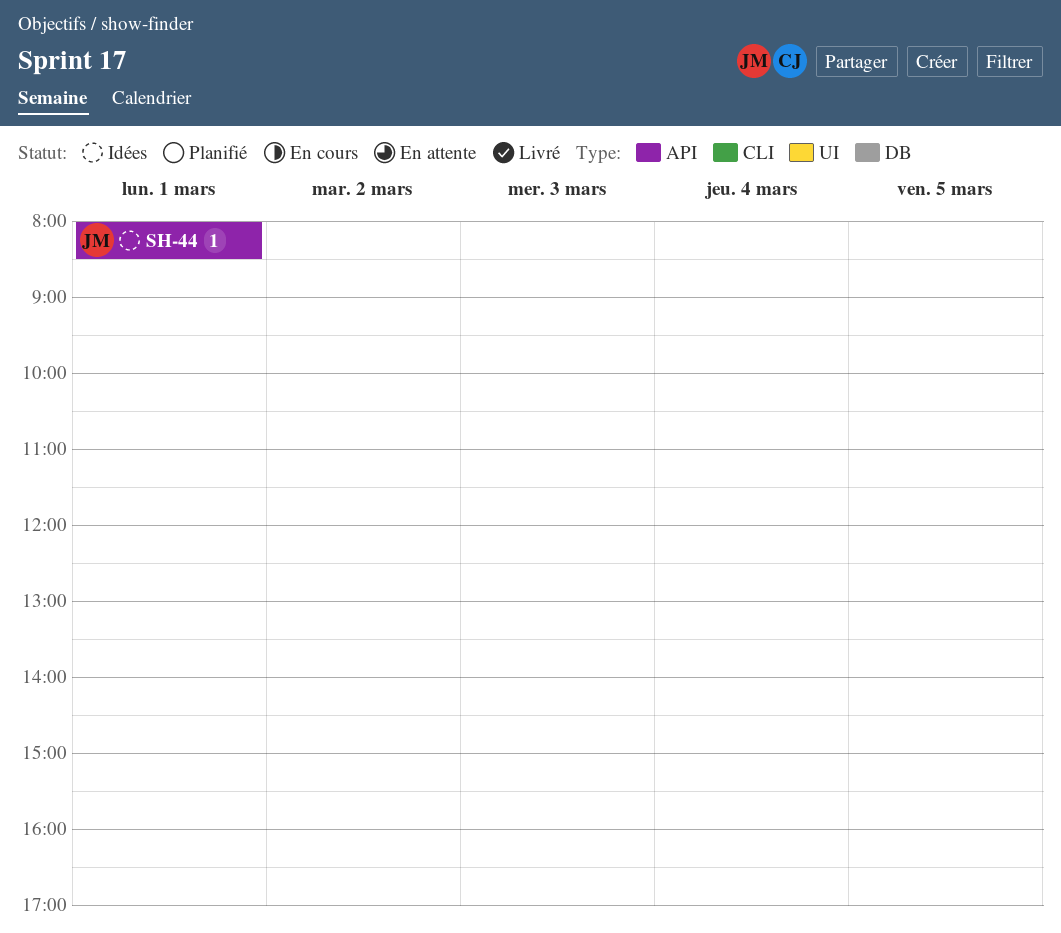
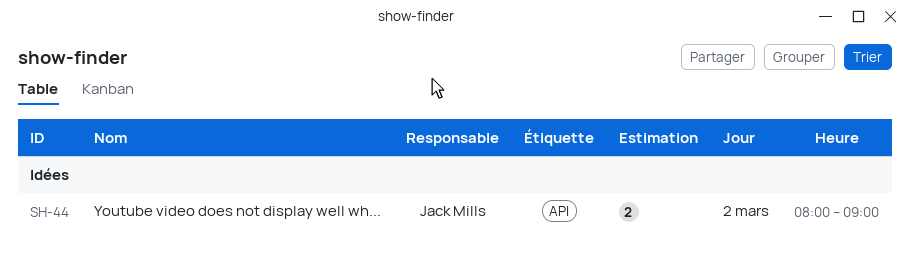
SH-44, estimate: 1 -> 2
SH-44, day: Mar 1 -> Mar 2
SH-44, ends: 08:30 -> 09:00

